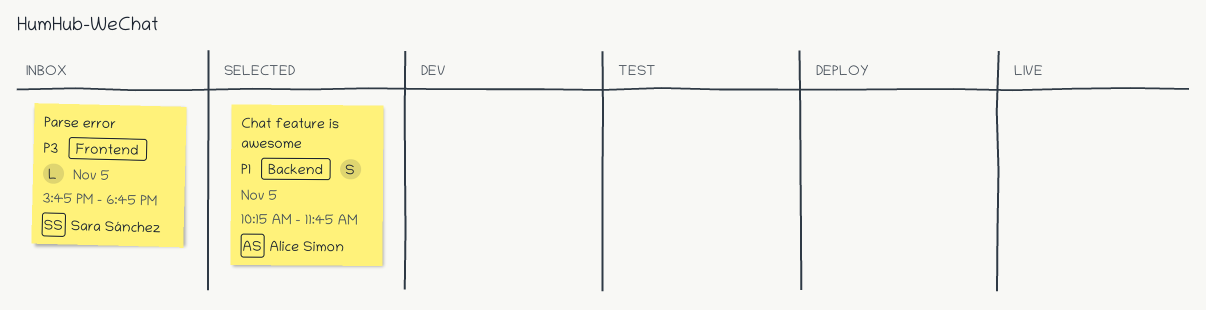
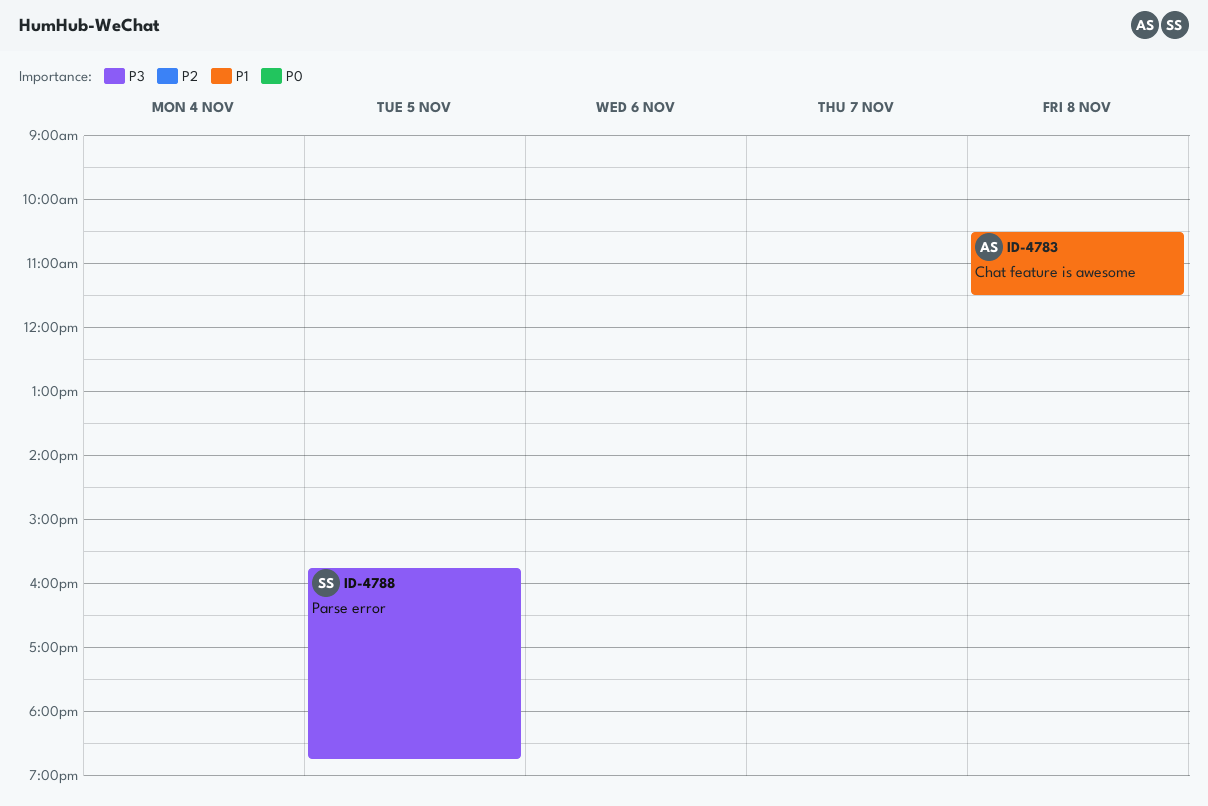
Chat feature is awesome, day: Nov 5 -> Nov 8
Chat feature is awesome, begins: 10:15 -> 10:30
Chat feature is awesome, ends: 11:45 -> 11:30

